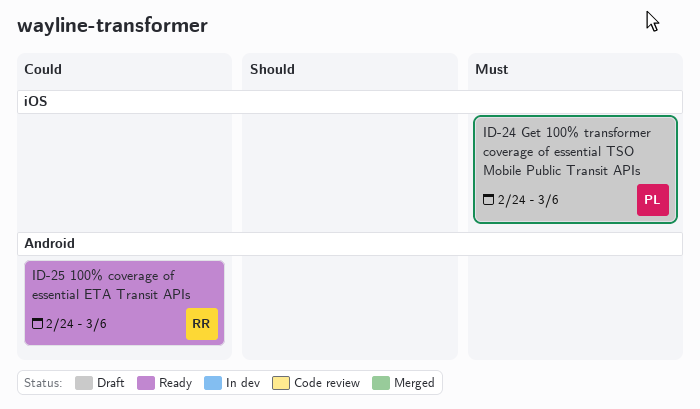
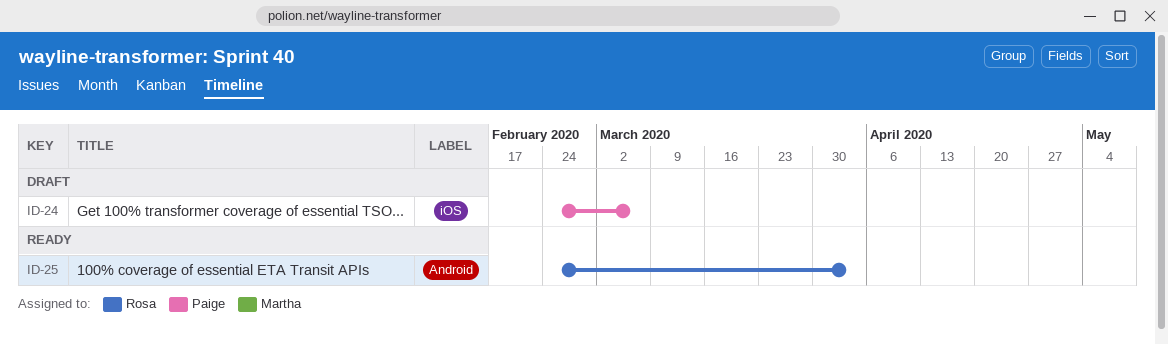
ID-25, due: Mar 6 -> Apr 3

